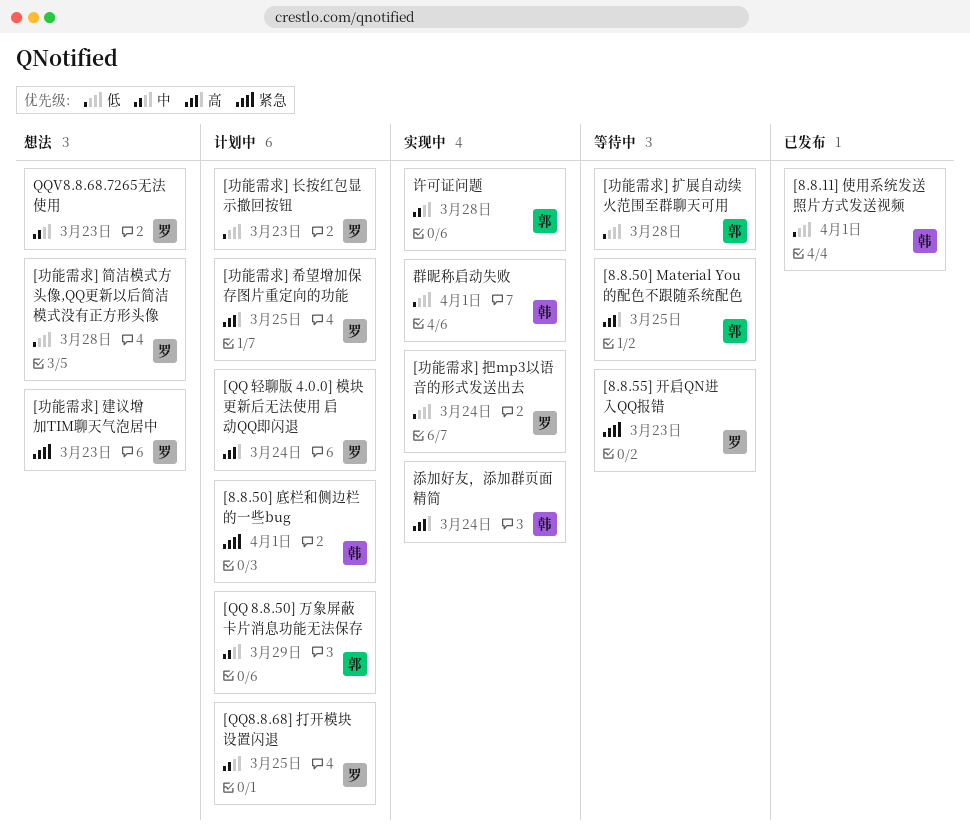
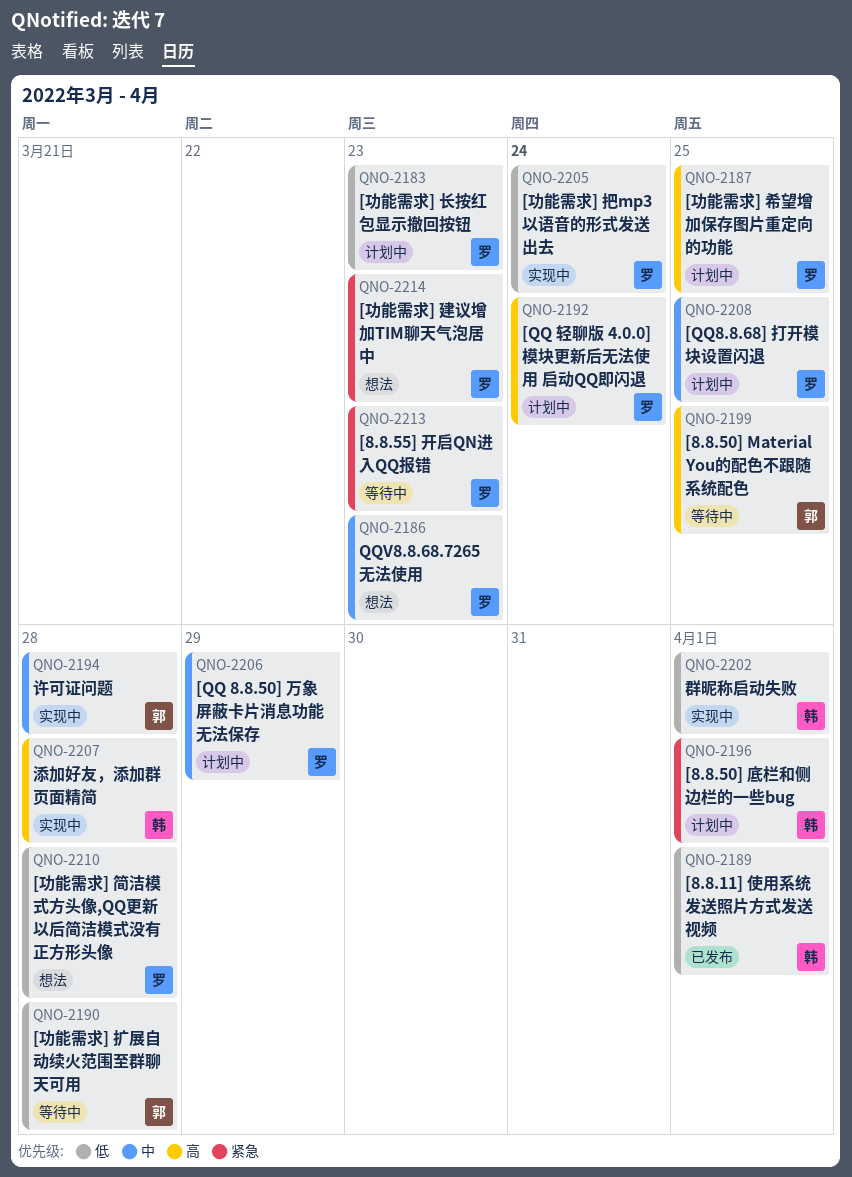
[QQ 8.8.50] 万象屏蔽卡片消息功能无法保存, owner: 郭 -> 罗
添加好友，添加群页面精简, due: Mar 24 -> Mar 28

